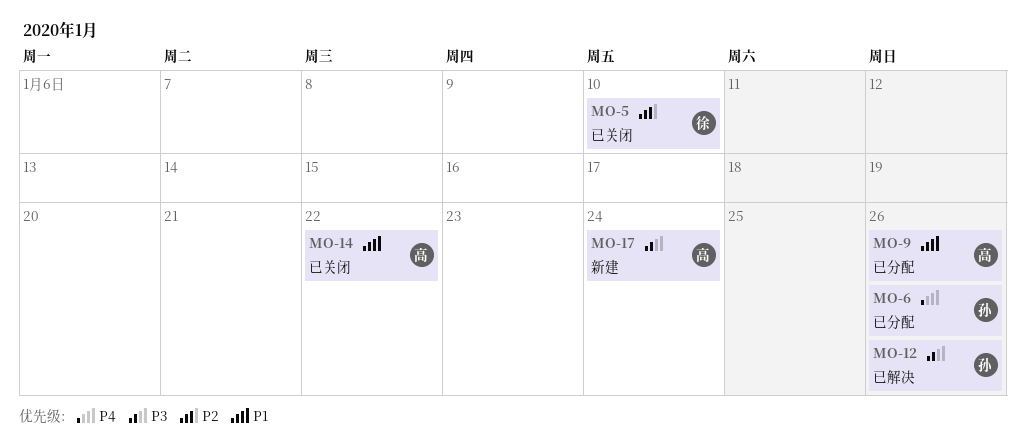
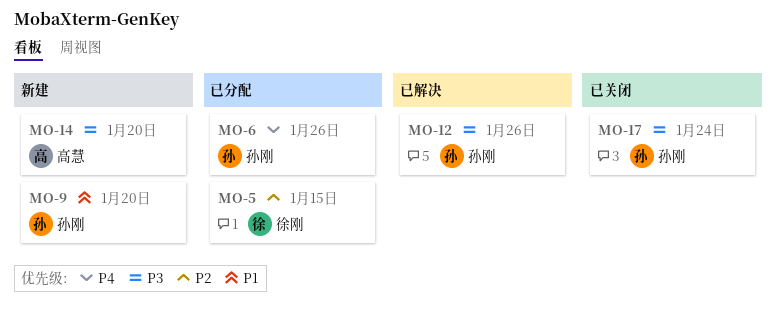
MO-5, status: 已关闭 -> 已分配
MO-5, due: Jan 10 -> Jan 15
MO-9, status: 已分配 -> 新建
MO-9, owner: 高慧 -> 孙刚
MO-9, due: Jan 26 -> Jan 20
MO-14, status: 已关闭 -> 新建
MO-14, priority: P1 -> P3
MO-14, due: Jan 22 -> Jan 20
MO-17, status: 新建 -> 已关闭
MO-17, owner: 高慧 -> 孙刚

